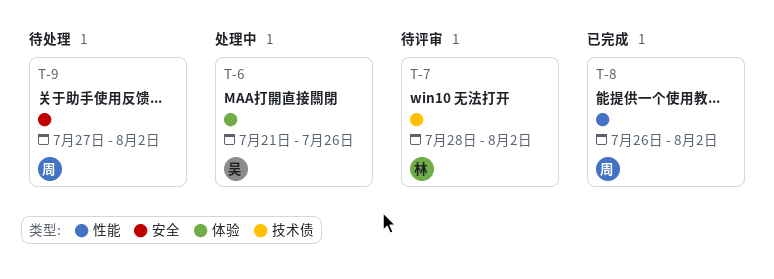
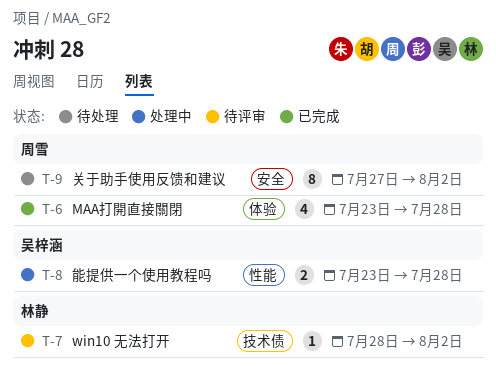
T-6, status: 处理中 -> 已完成
T-6, owner: 吴梓涵 -> 周雪
T-6, start: Jul 21 -> Jul 23
T-6, due: Jul 26 -> Jul 28
T-8, status: 已完成 -> 处理中
T-8, owner: 周雪 -> 吴梓涵
T-8, start: Jul 26 -> Jul 23
T-8, due: Aug 2 -> Jul 28

